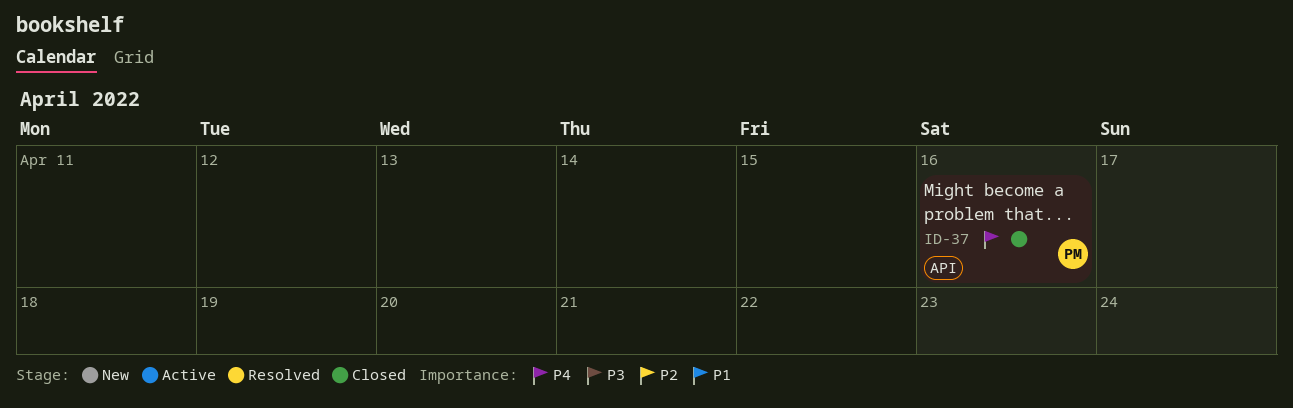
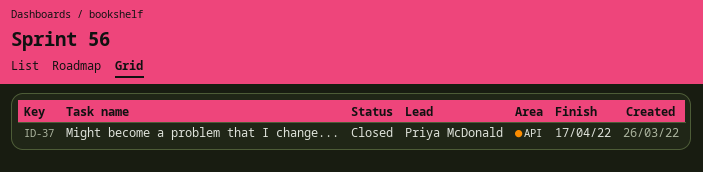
ID-37, due: Apr 16 -> Apr 17

